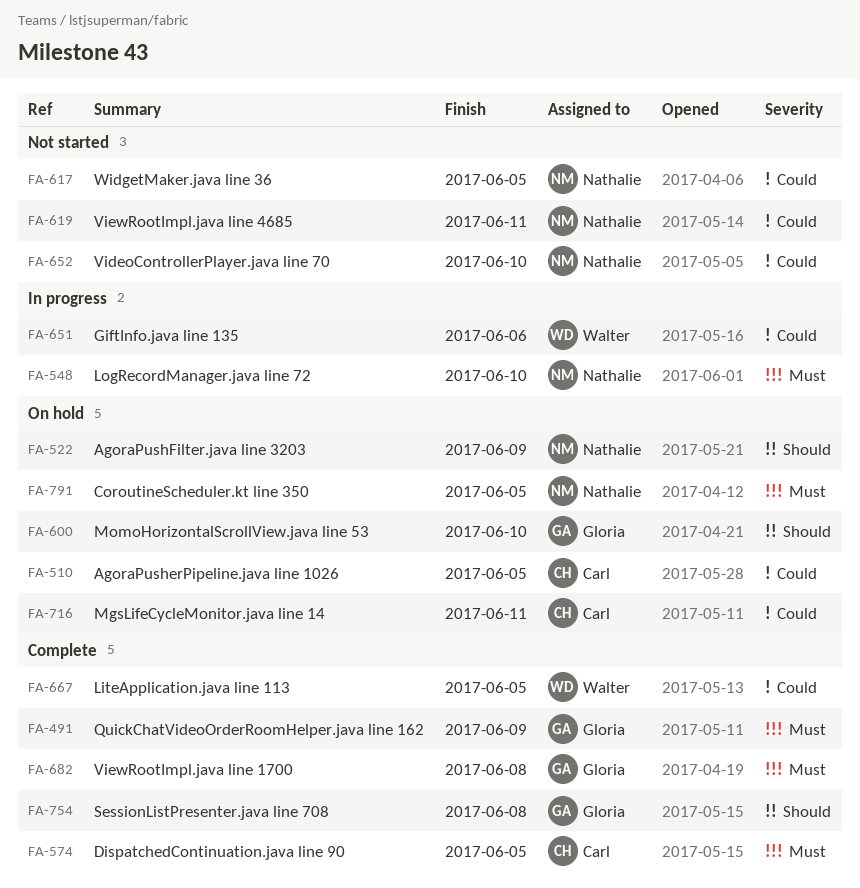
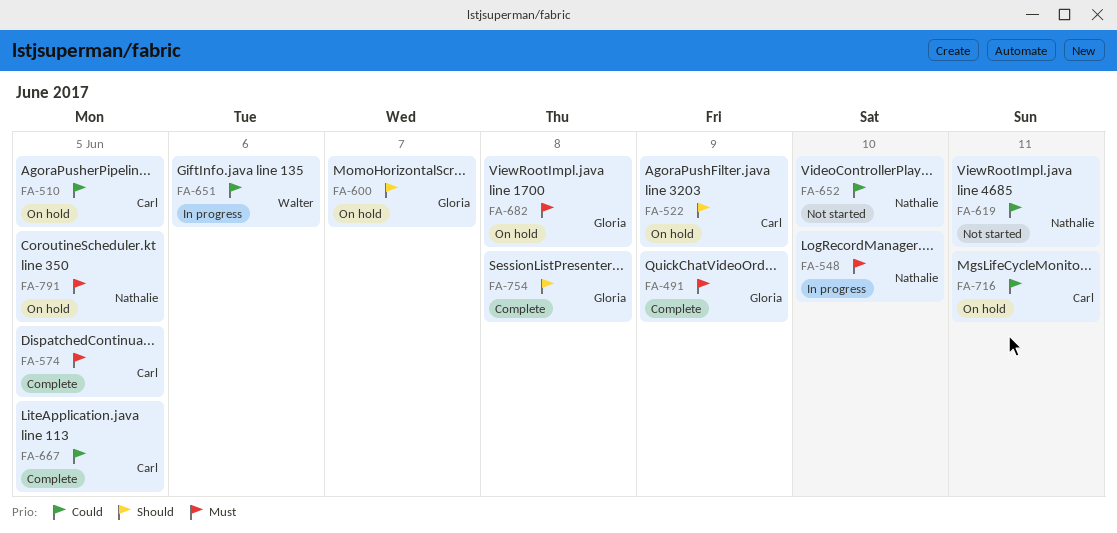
FA-522, owner: Nathalie -> Carl
FA-600, due: Jun 10 -> Jun 7
FA-617: present -> none
FA-667, owner: Walter -> Carl
FA-682, status: Complete -> On hold

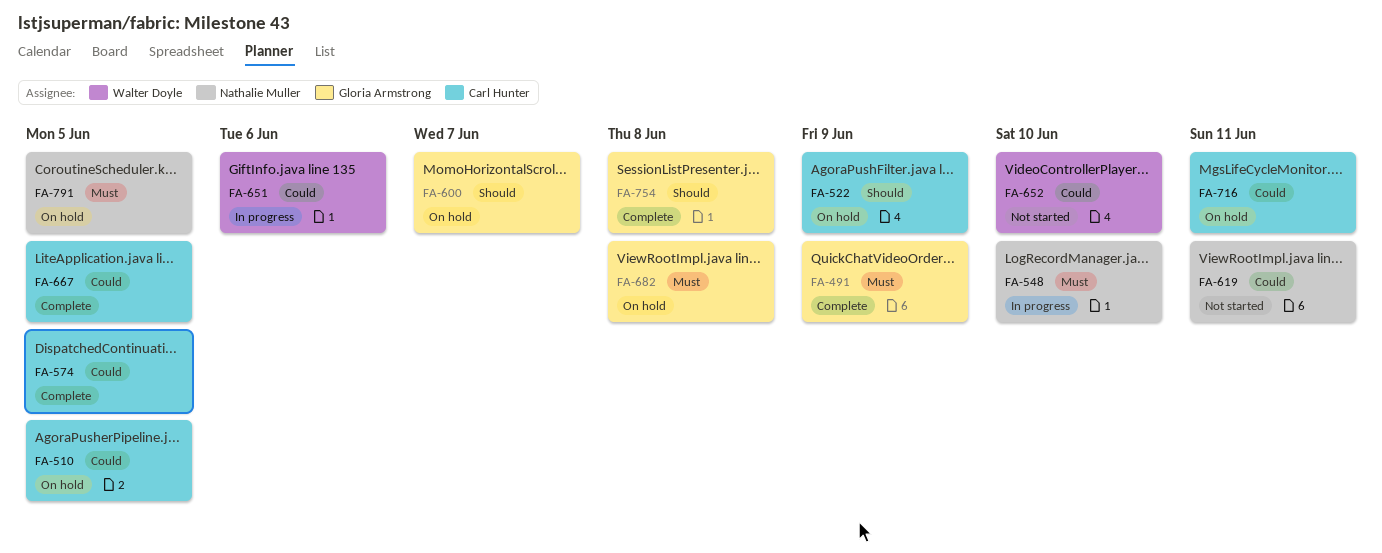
FA-574, priority: Must -> Could
FA-652, owner: Nathalie Muller -> Walter Doyle

